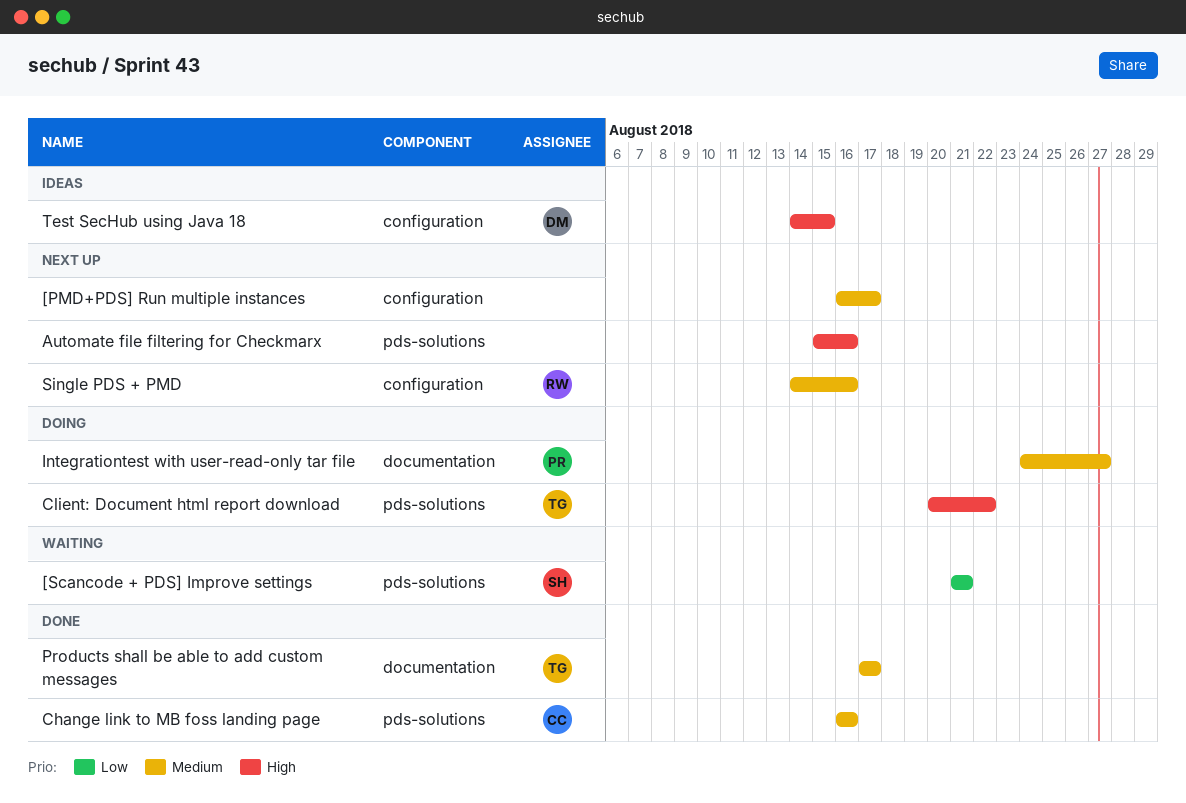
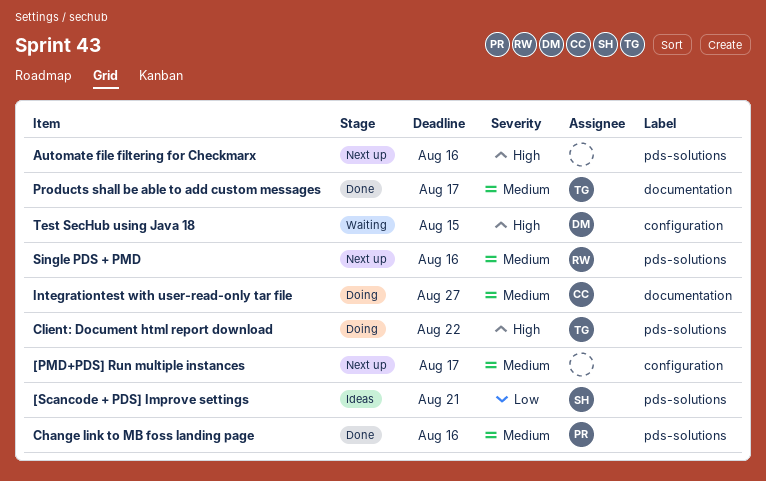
[Scancode + PDS] Improve settings, status: Waiting -> Ideas
Change link to MB foss landing page, owner: CC -> PR
Integrationtest with user-read-only tar file, owner: PR -> CC
Single PDS + PMD, label: configuration -> pds-solutions
Test SecHub using Java 18, status: Ideas -> Waiting

